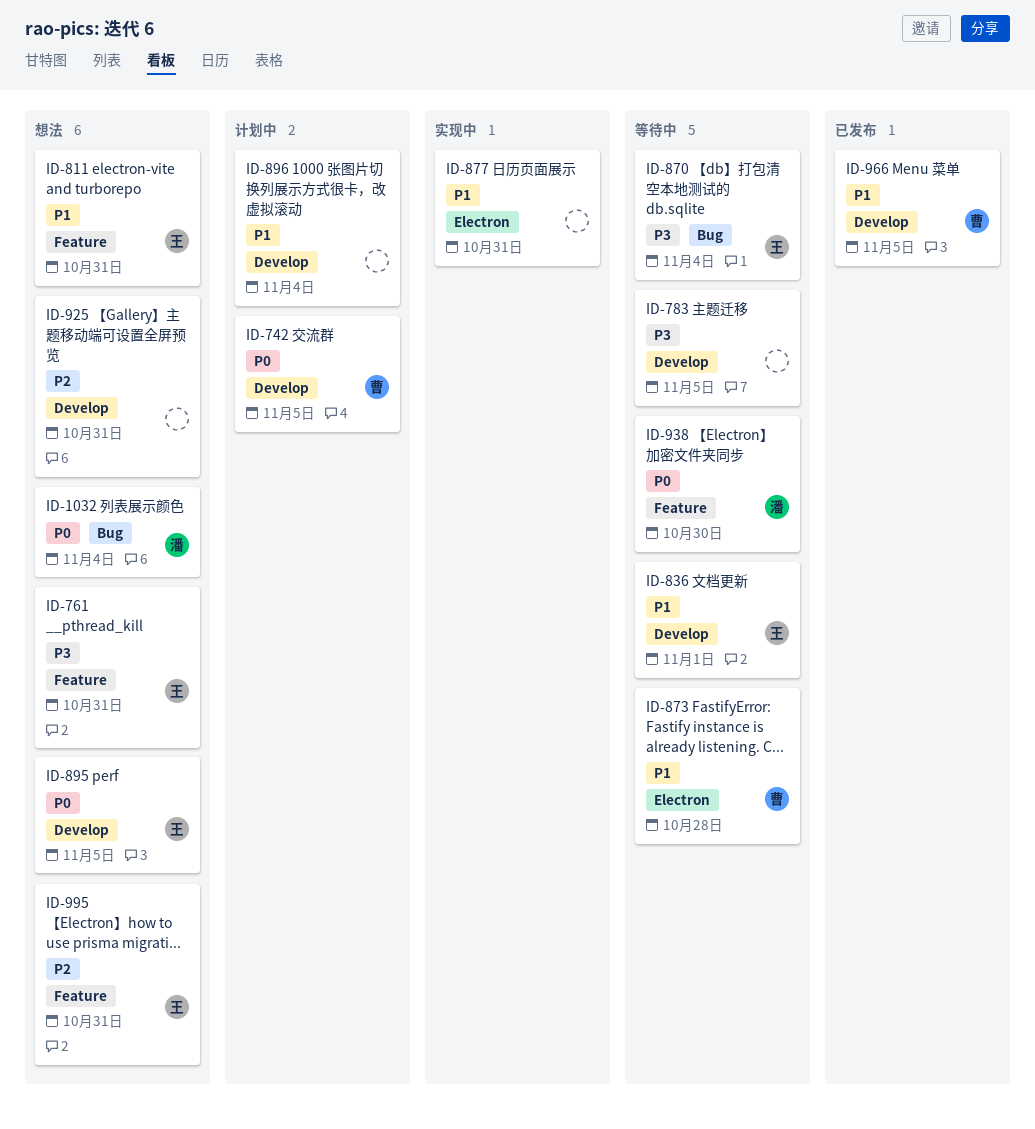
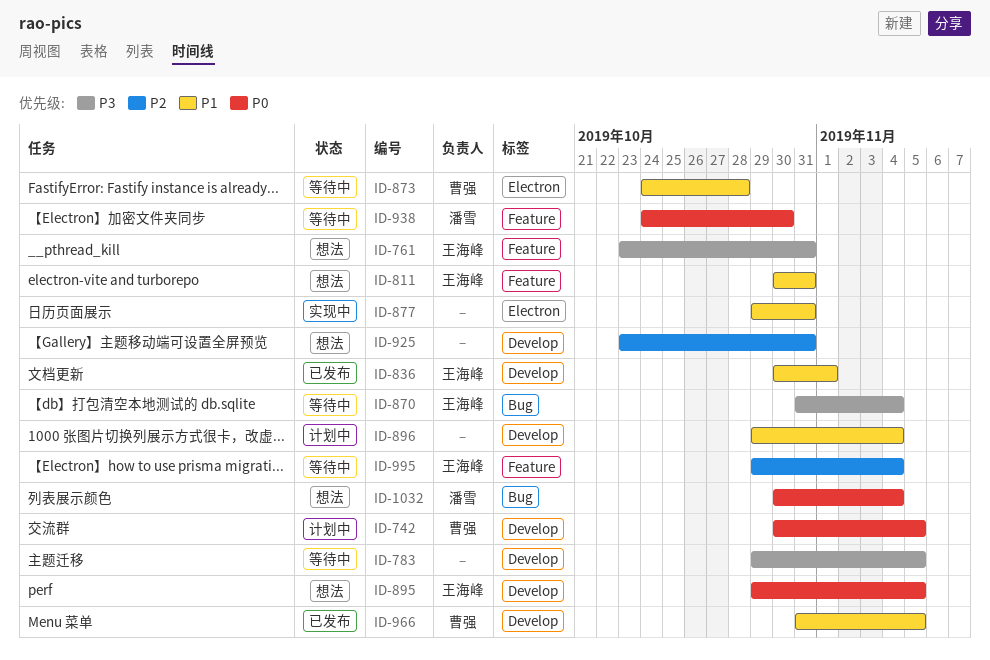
ID-836, status: 等待中 -> 已发布
ID-995, status: 想法 -> 等待中
ID-995, due: Oct 31 -> Nov 4

